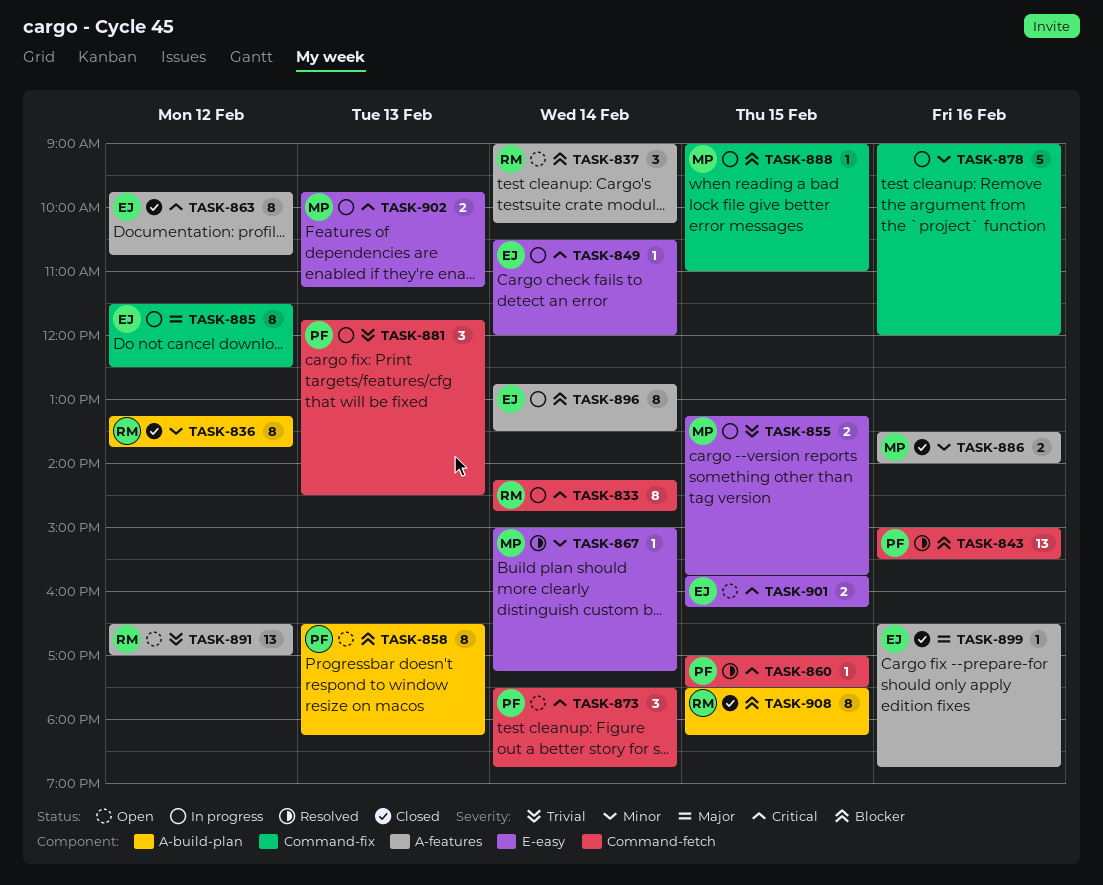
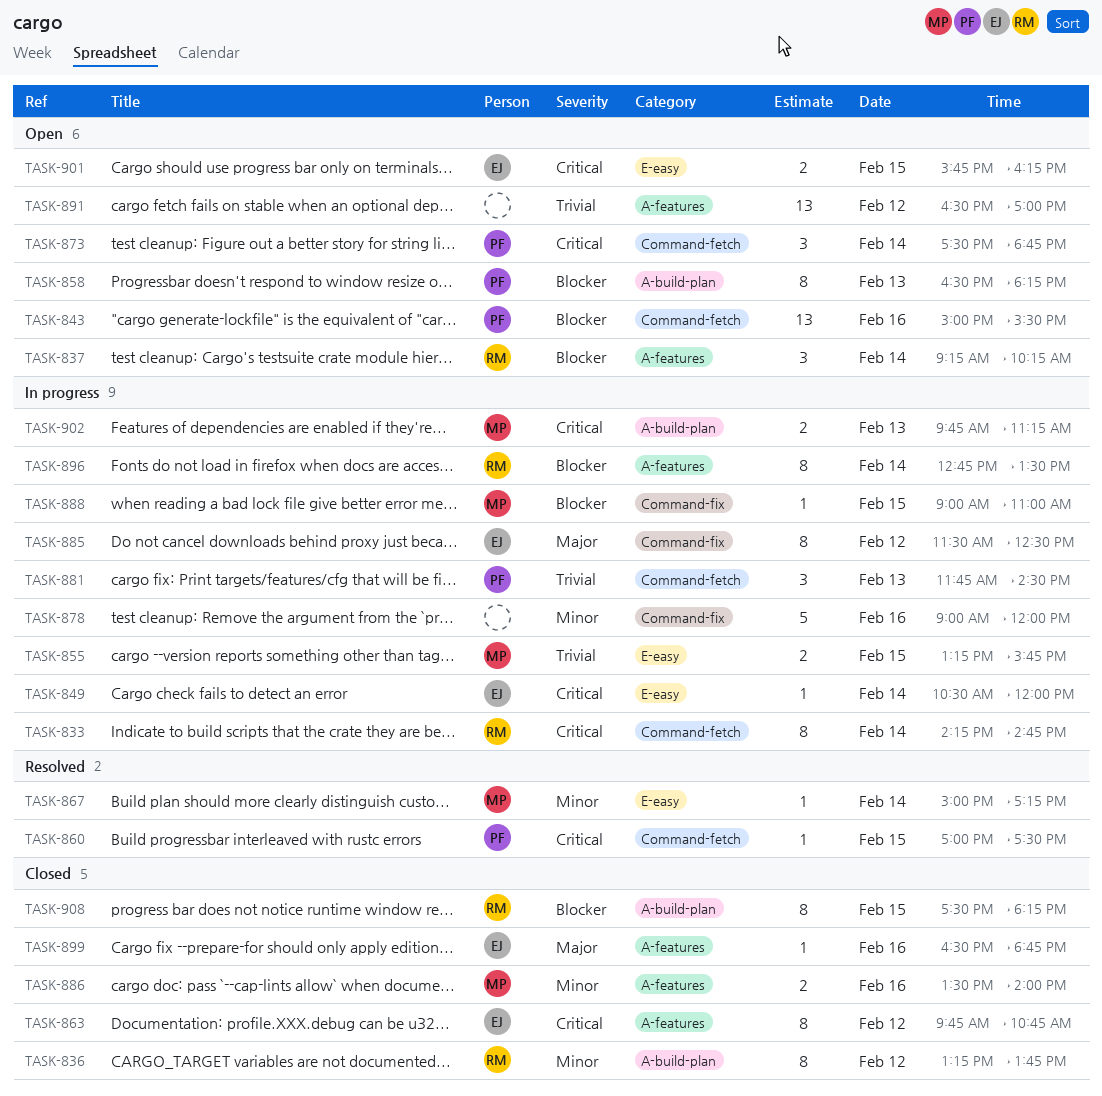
TASK-837, begins: 09:00 -> 09:15
TASK-843, status: Resolved -> Open
TASK-891, owner: RM -> none
TASK-896, owner: EJ -> RM
TASK-902, label: E-easy -> A-build-plan

